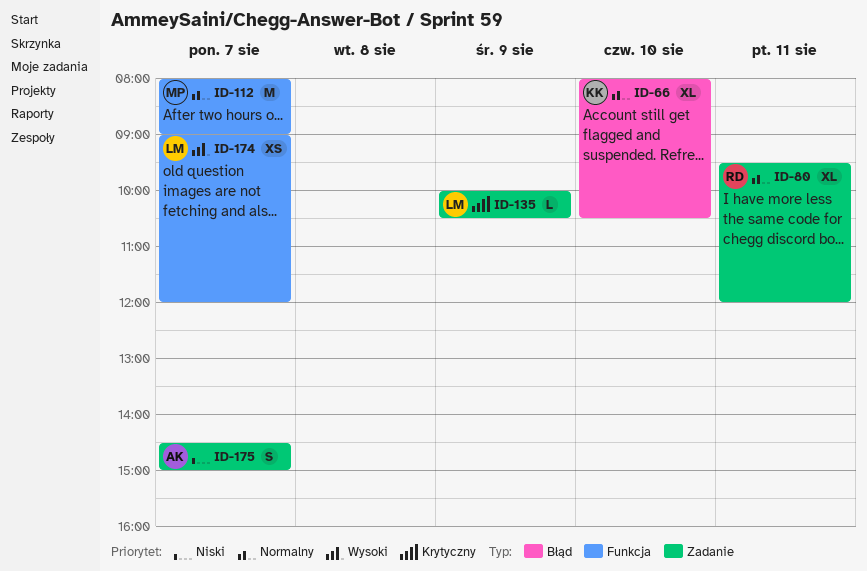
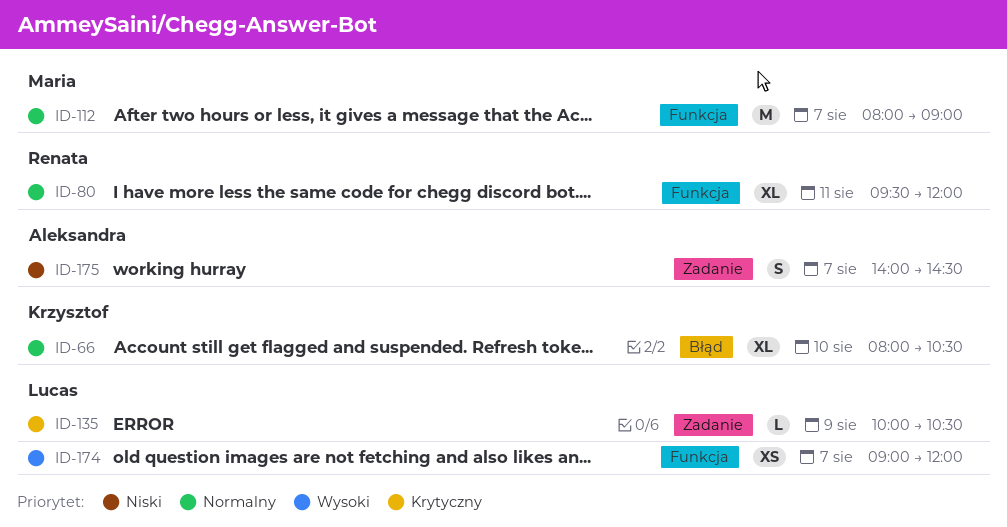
ID-80, label: Zadanie -> Funkcja
ID-175, begins: 14:30 -> 14:00
ID-175, ends: 15:00 -> 14:30

